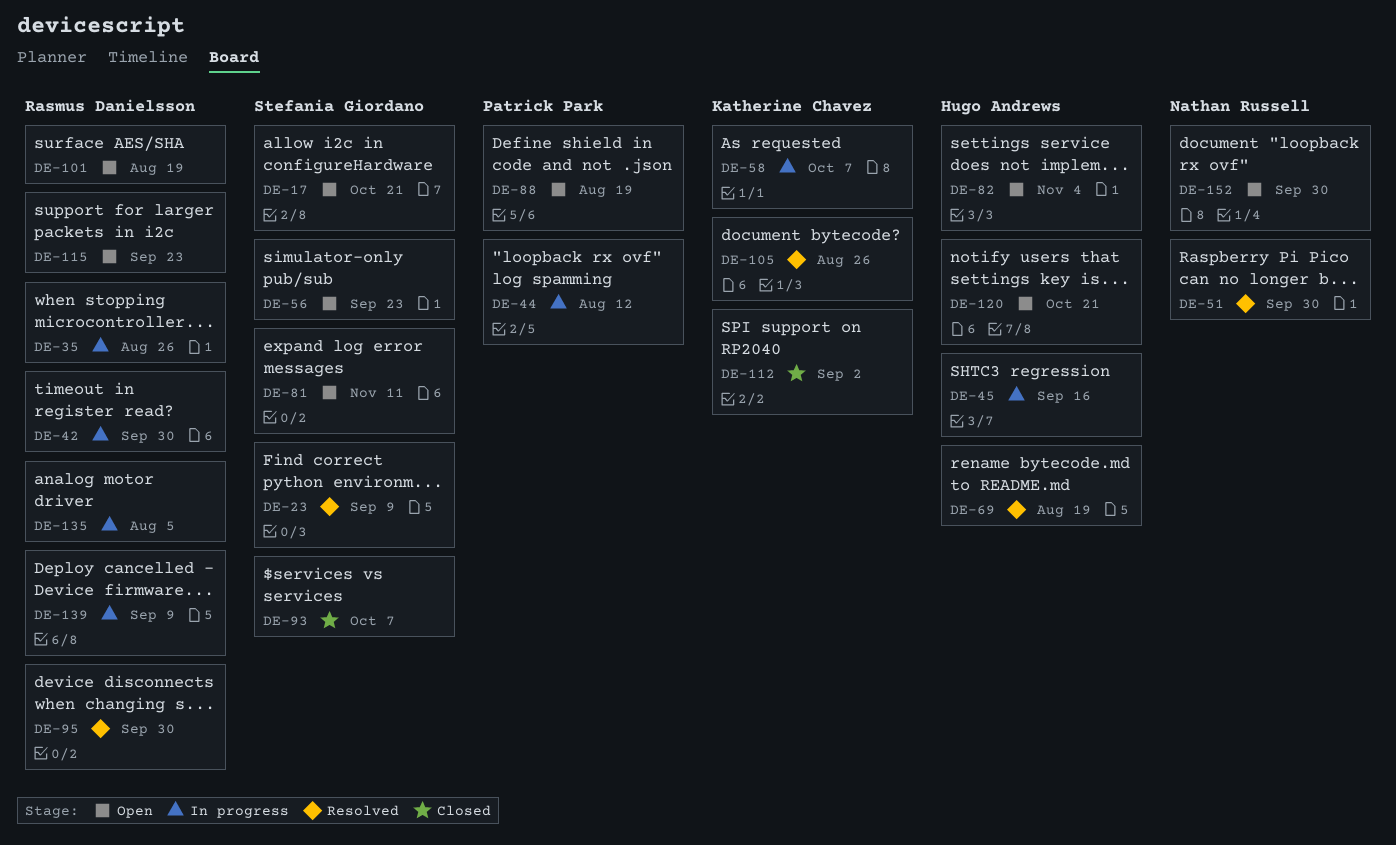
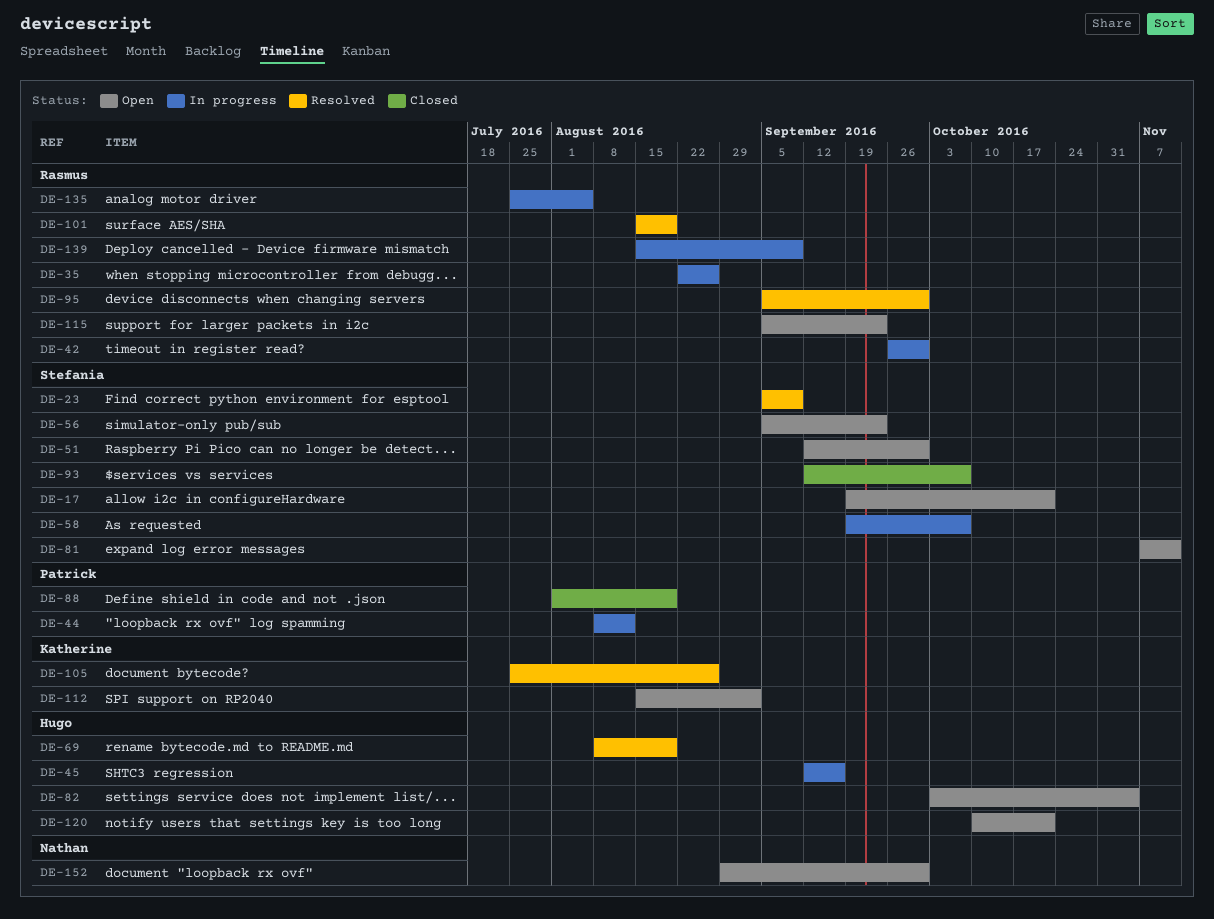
DE-51, status: Resolved -> Open
DE-51, owner: Nathan Russell -> Stefania Giordano
DE-58, owner: Katherine Chavez -> Stefania Giordano
DE-88, status: Open -> Closed
DE-101, status: Open -> Resolved
DE-112, status: Closed -> Open

